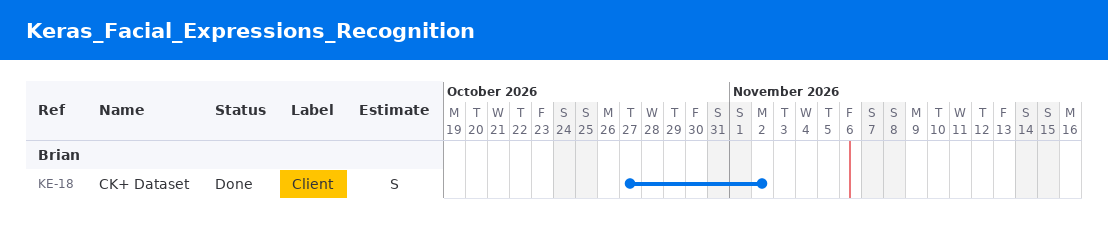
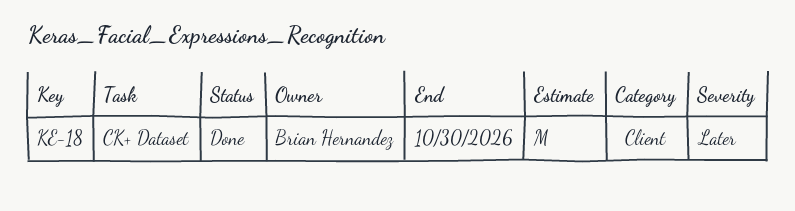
KE-18, estimate: S -> M
KE-18, due: Nov 2 -> Oct 30

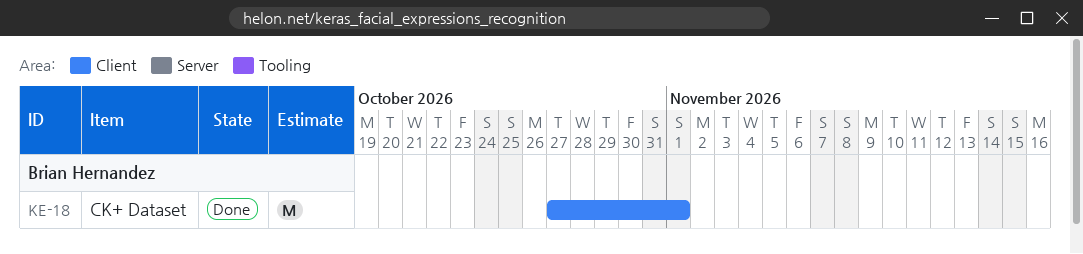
KE-18, due: Oct 30 -> Nov 1

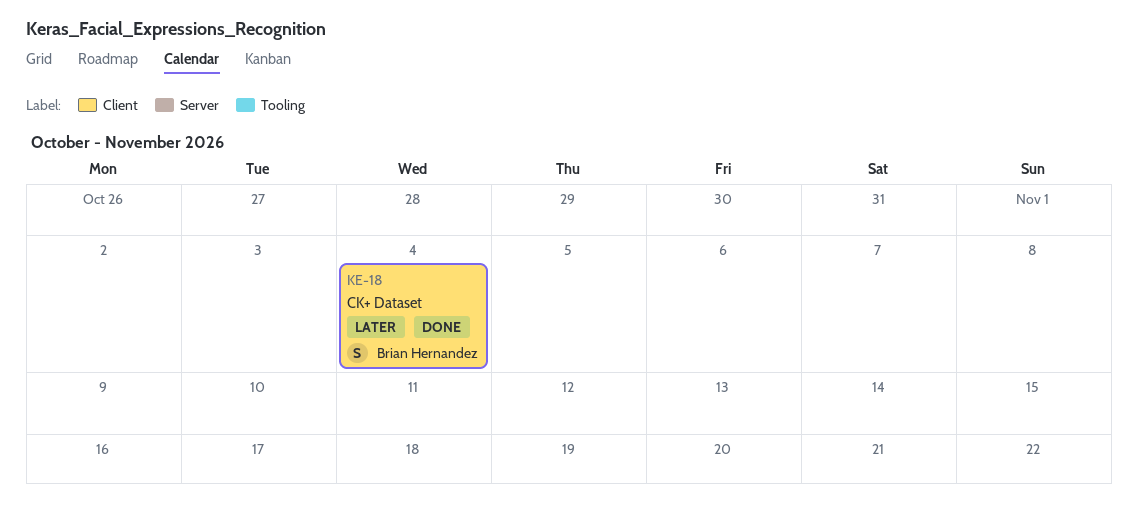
KE-18, estimate: M -> S
KE-18, due: Nov 1 -> Nov 4

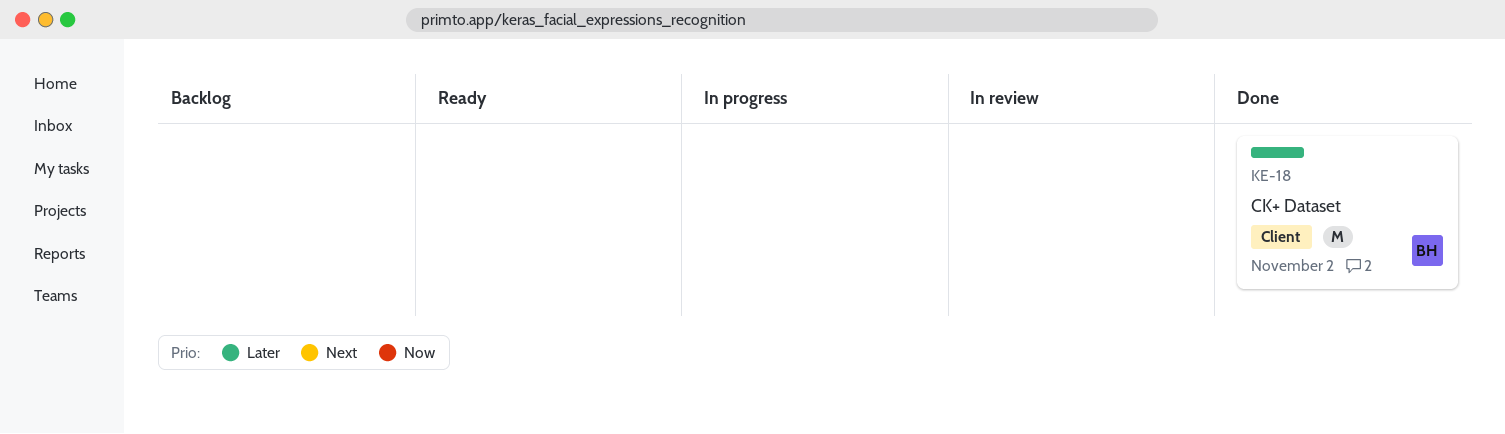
KE-18, estimate: S -> M
KE-18, due: Nov 4 -> Nov 2

